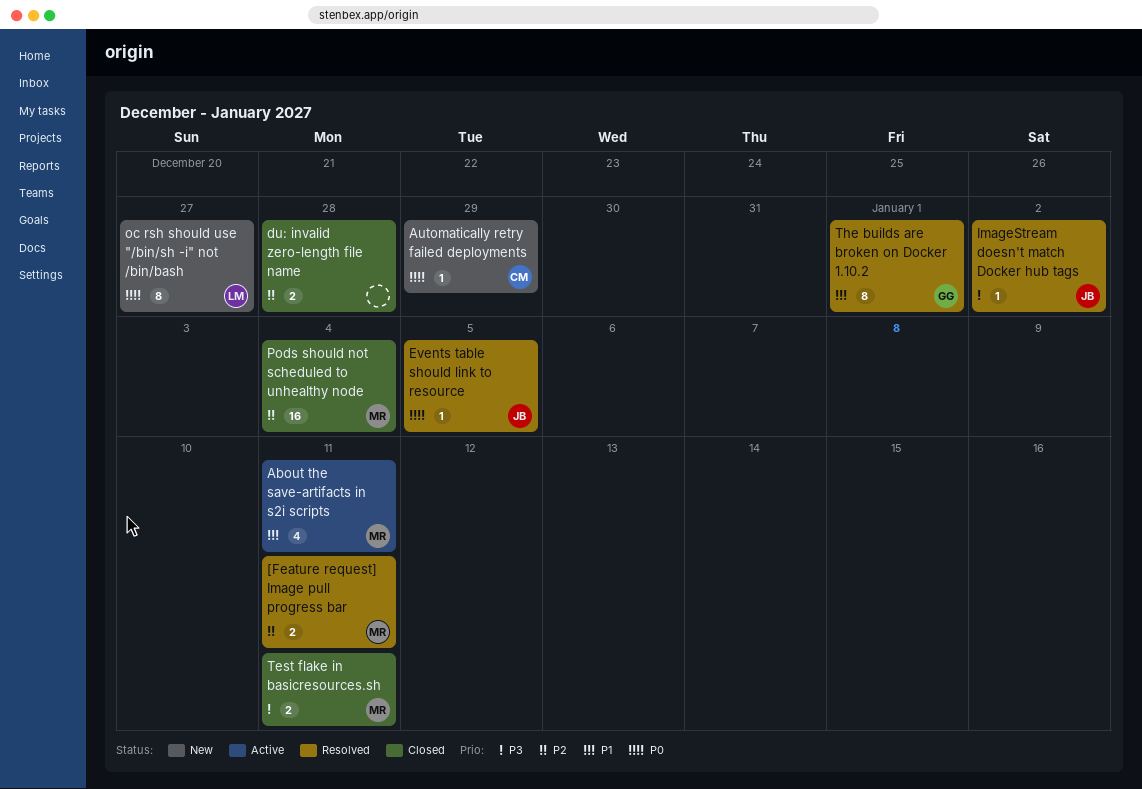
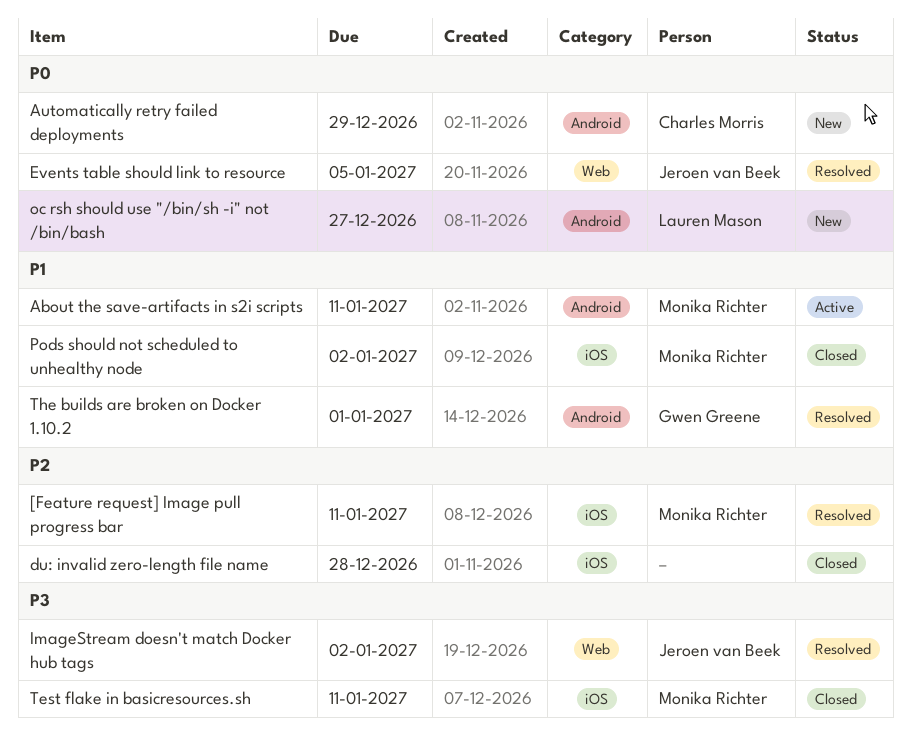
Pods should not scheduled to unhealthy node, priority: P2 -> P1
Pods should not scheduled to unhealthy node, due: Jan 4 -> Jan 2

